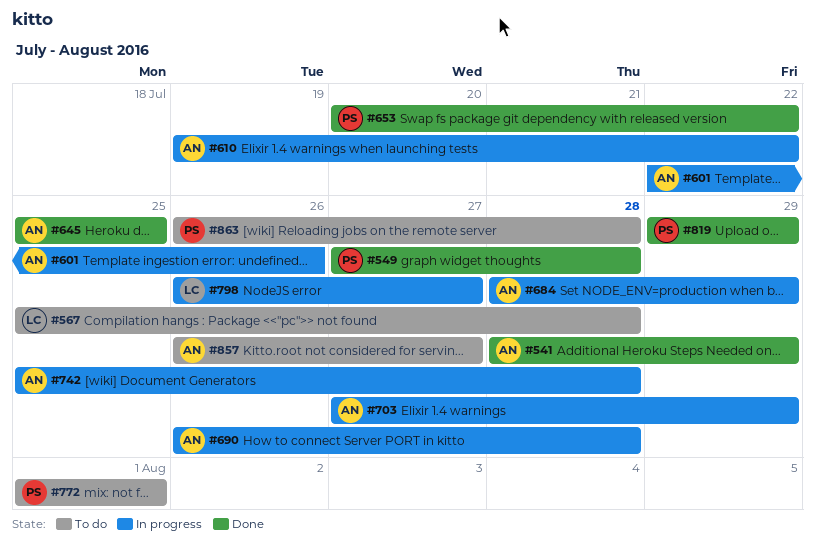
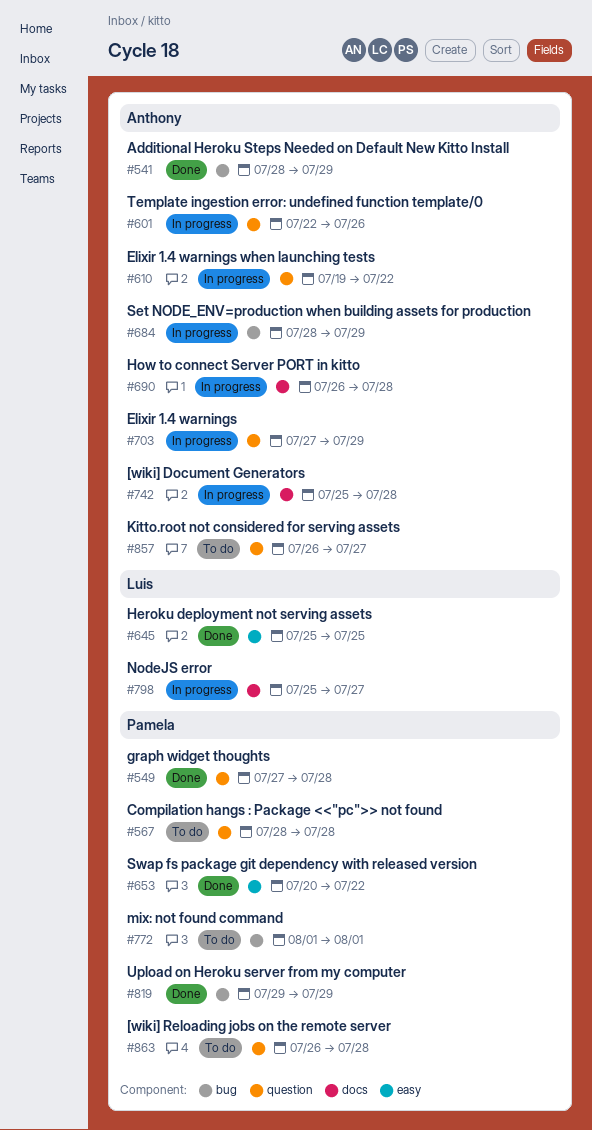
#567, owner: Luis -> Pamela
#567, start: Jul 25 -> Jul 28
#645, owner: Anthony -> Luis
#798, start: Jul 26 -> Jul 25

